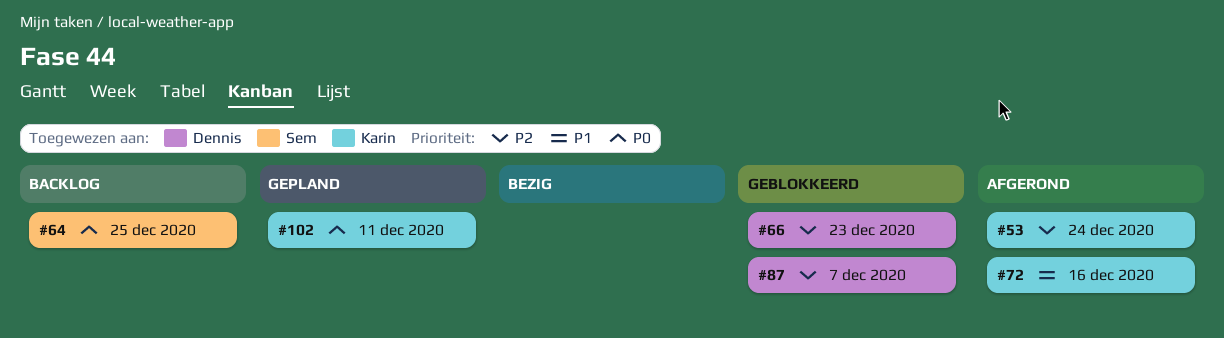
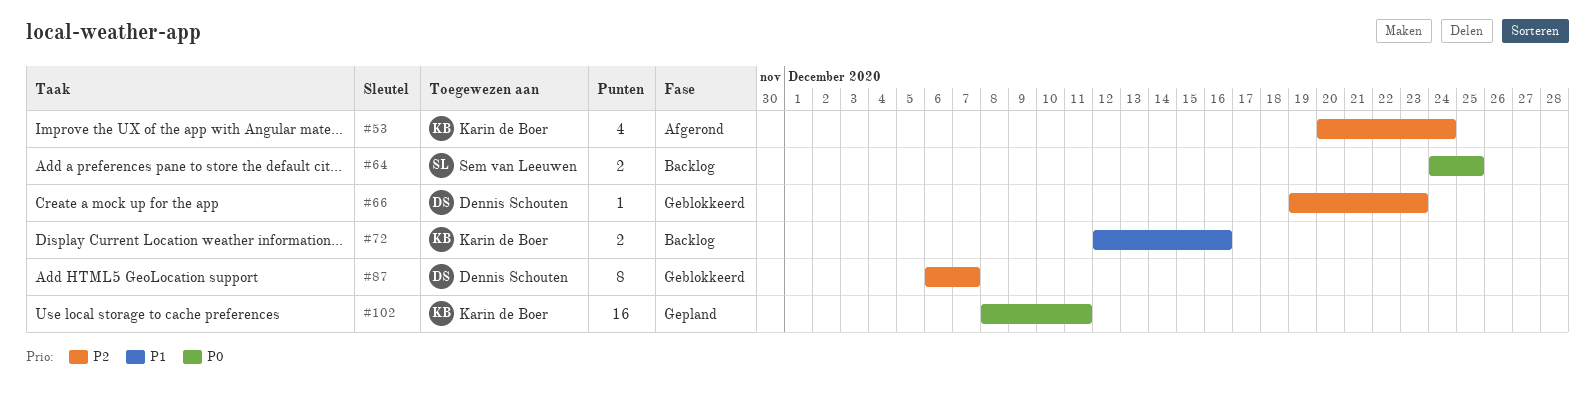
#72, status: Afgerond -> Backlog

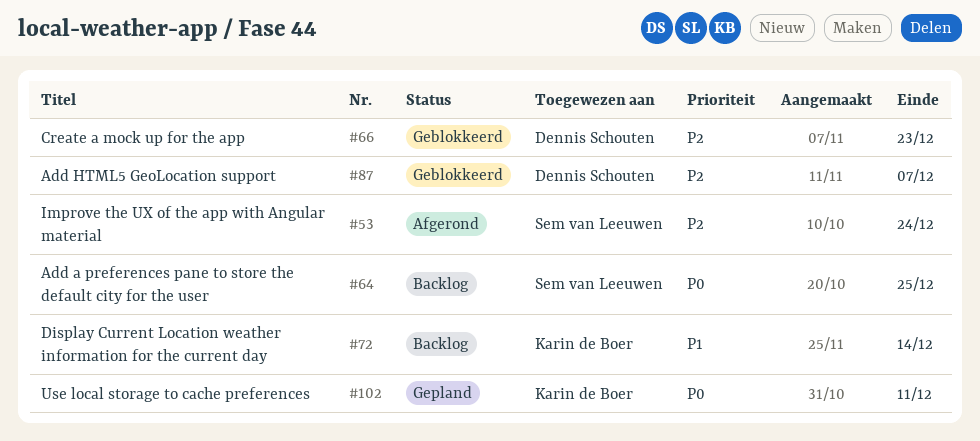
#53, owner: Karin de Boer -> Sem van Leeuwen
#72, due: Dec 16 -> Dec 14

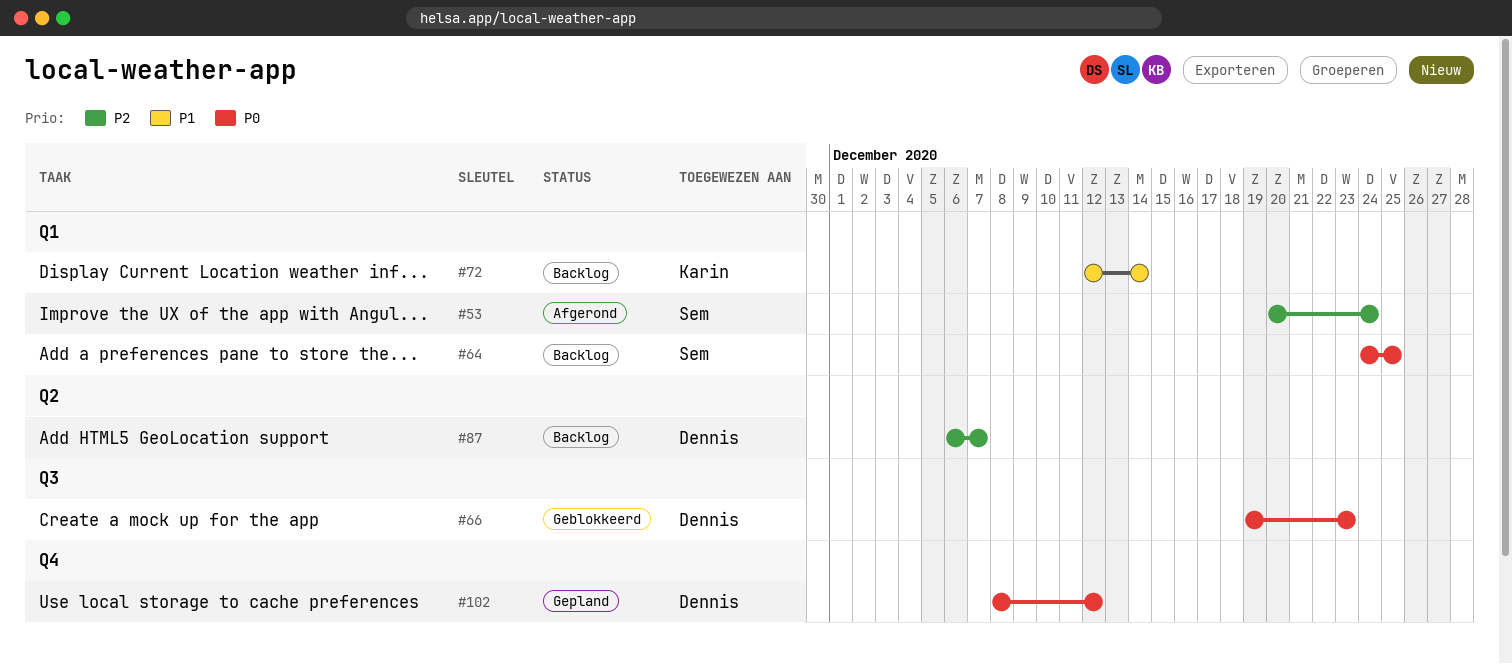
#66, priority: P2 -> P0
#87, status: Geblokkeerd -> Backlog
#102, owner: Karin de Boer -> Dennis Schouten
#102, due: Dec 11 -> Dec 12

